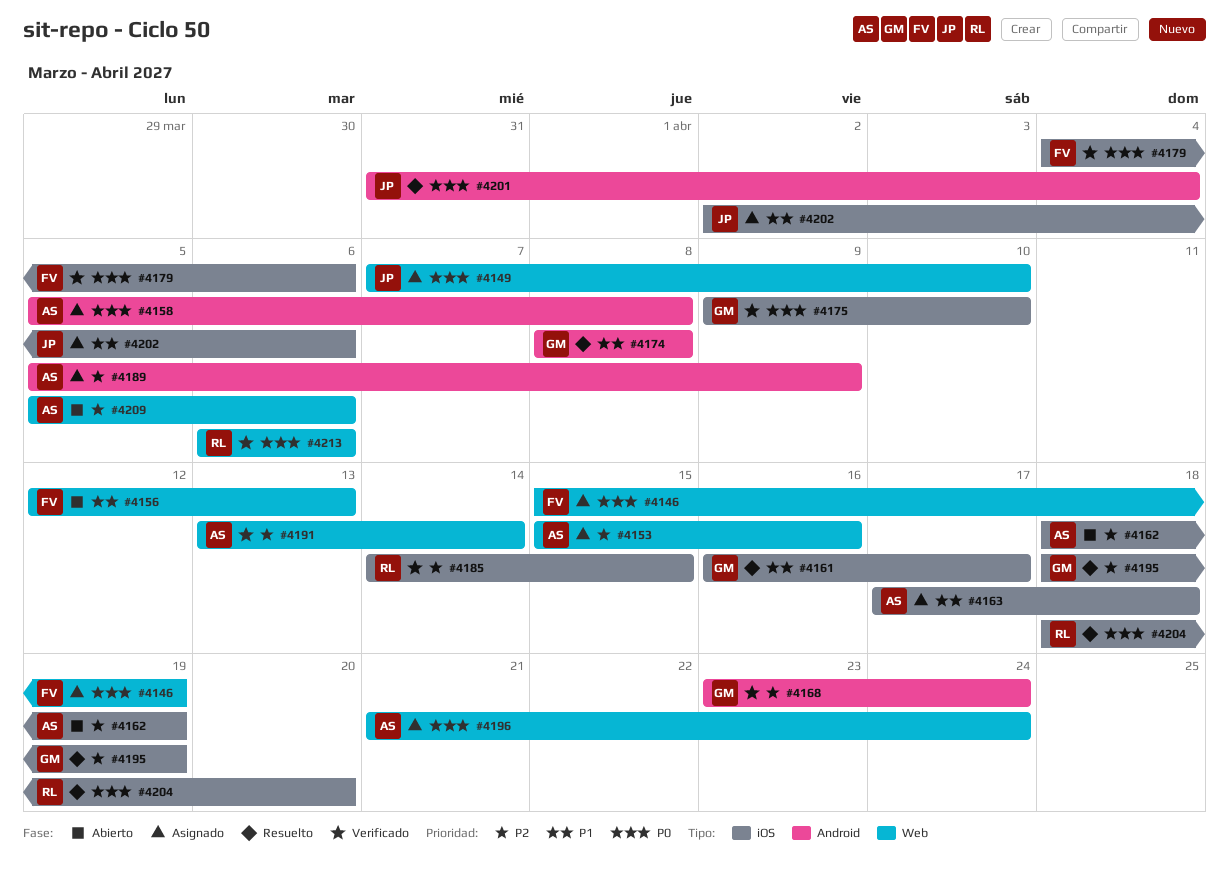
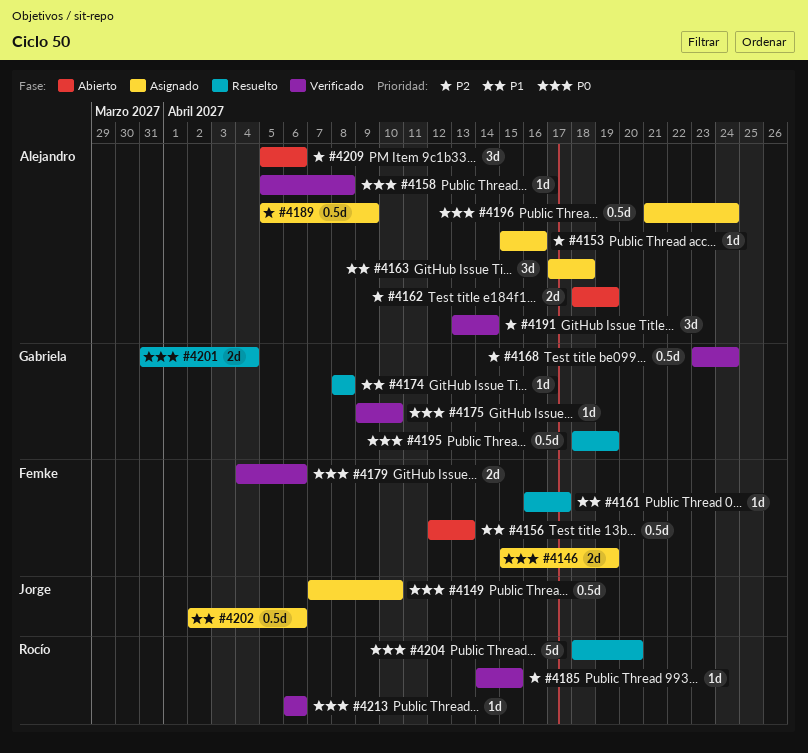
#4158, status: Asignado -> Verificado
#4161, owner: Gabriela -> Femke
#4195, priority: P2 -> P0
#4201, owner: Jorge -> Gabriela

